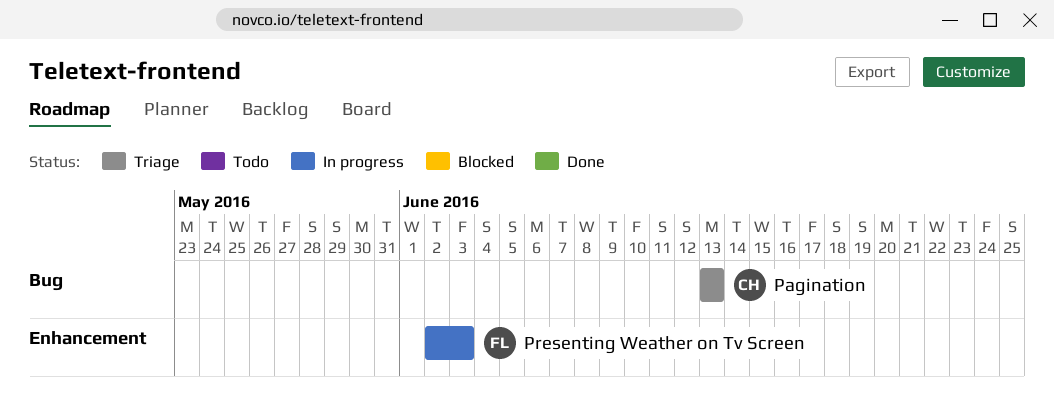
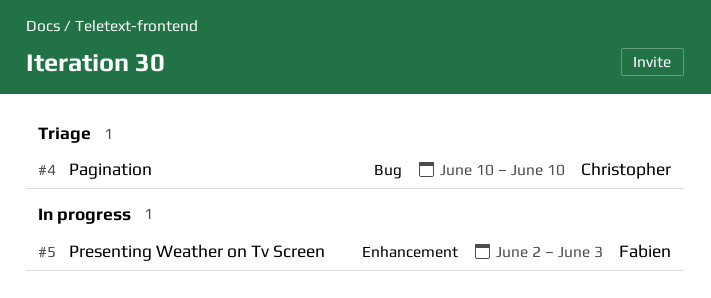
Pagination, start: Jun 13 -> Jun 10
Pagination, due: Jun 13 -> Jun 10

